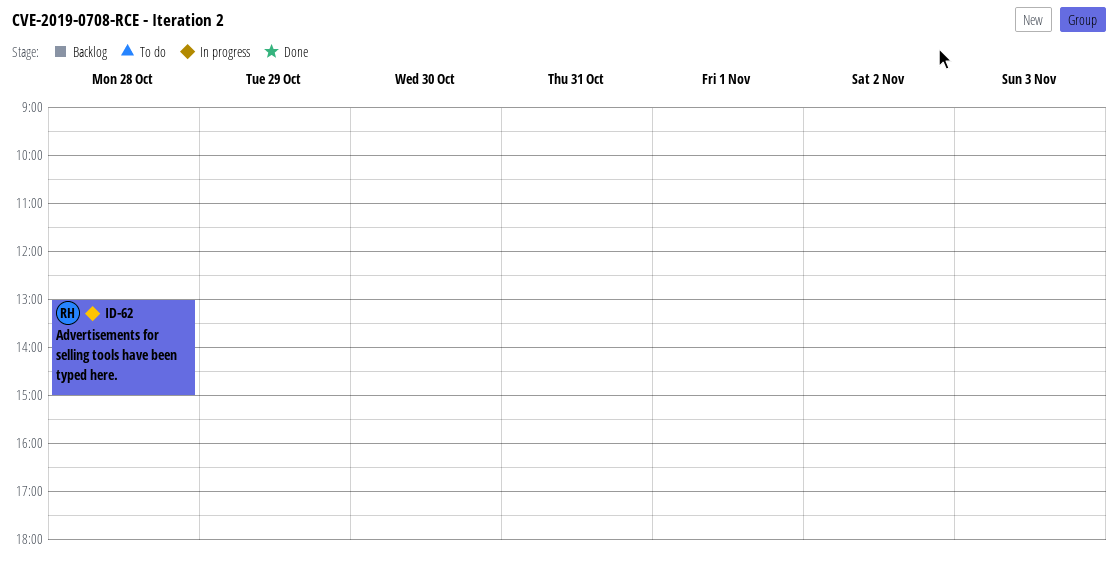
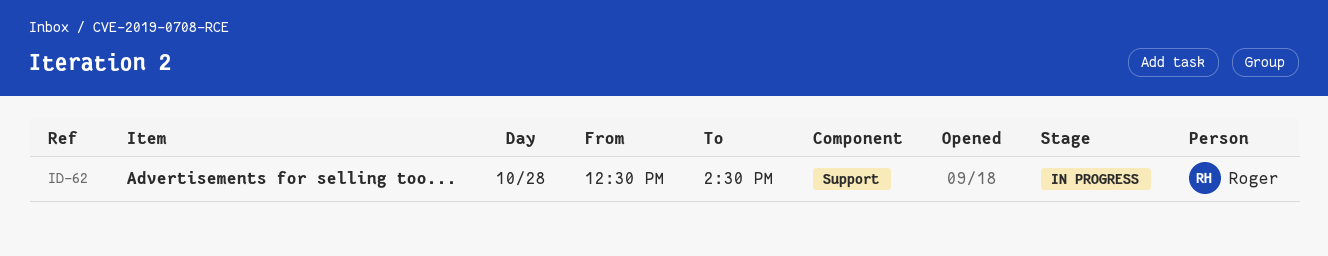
ID-62, begins: 13:00 -> 12:30
ID-62, ends: 15:00 -> 14:30

